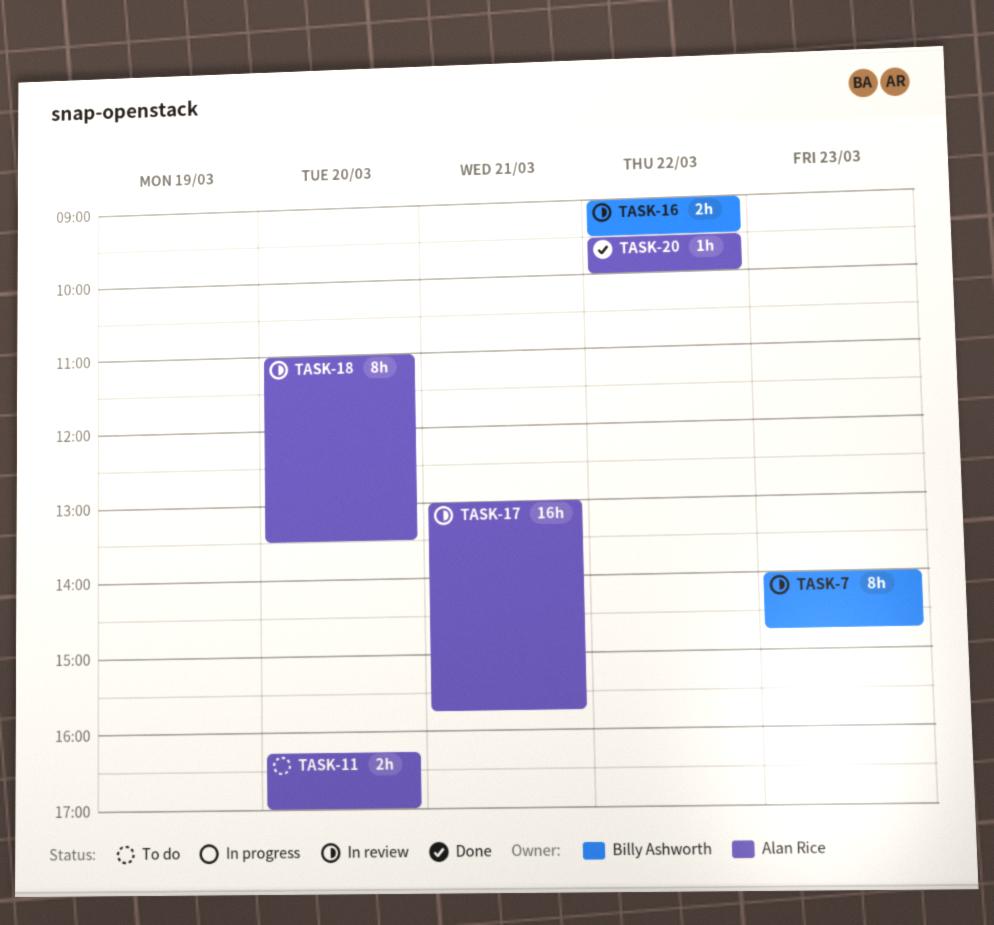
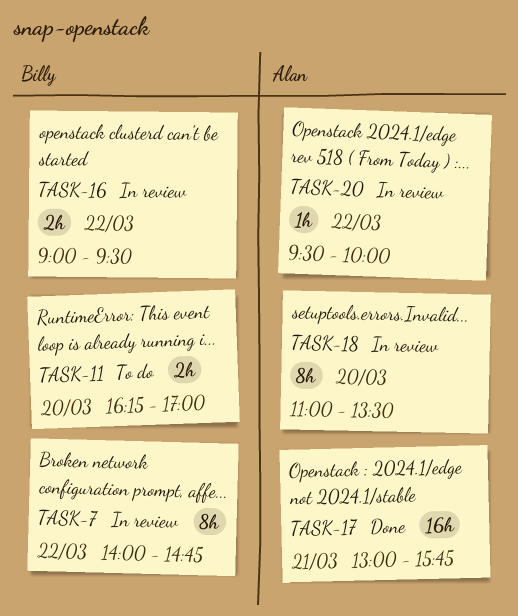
TASK-7, day: Mar 23 -> Mar 22
TASK-11, owner: Alan Rice -> Billy Ashworth
TASK-17, status: In review -> Done
TASK-20, status: Done -> In review

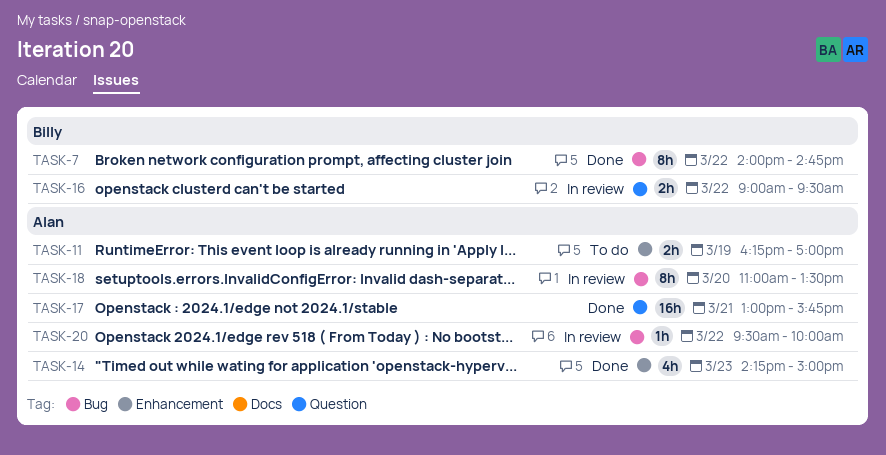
TASK-7, status: In review -> Done
TASK-11, owner: Billy -> Alan
TASK-11, day: Mar 20 -> Mar 19
TASK-14: none -> present

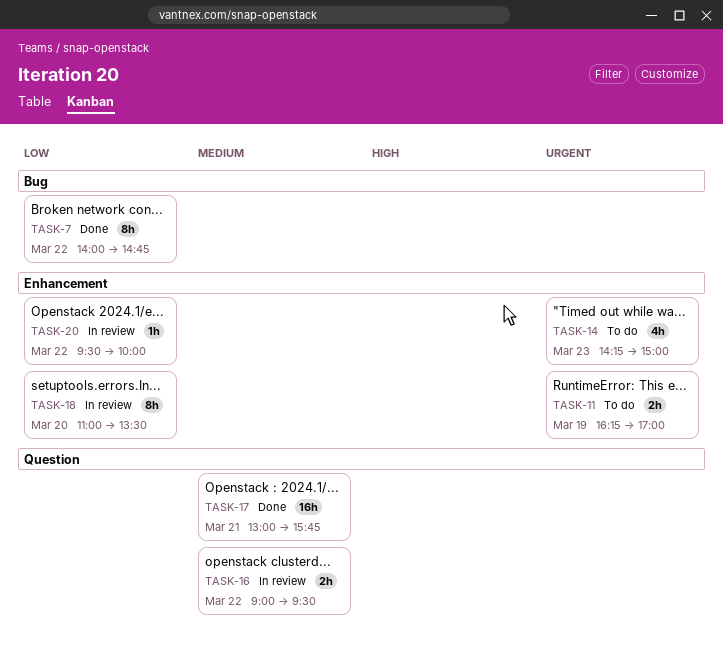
TASK-14, status: Done -> To do
TASK-18, label: Bug -> Enhancement
TASK-20, label: Bug -> Enhancement

